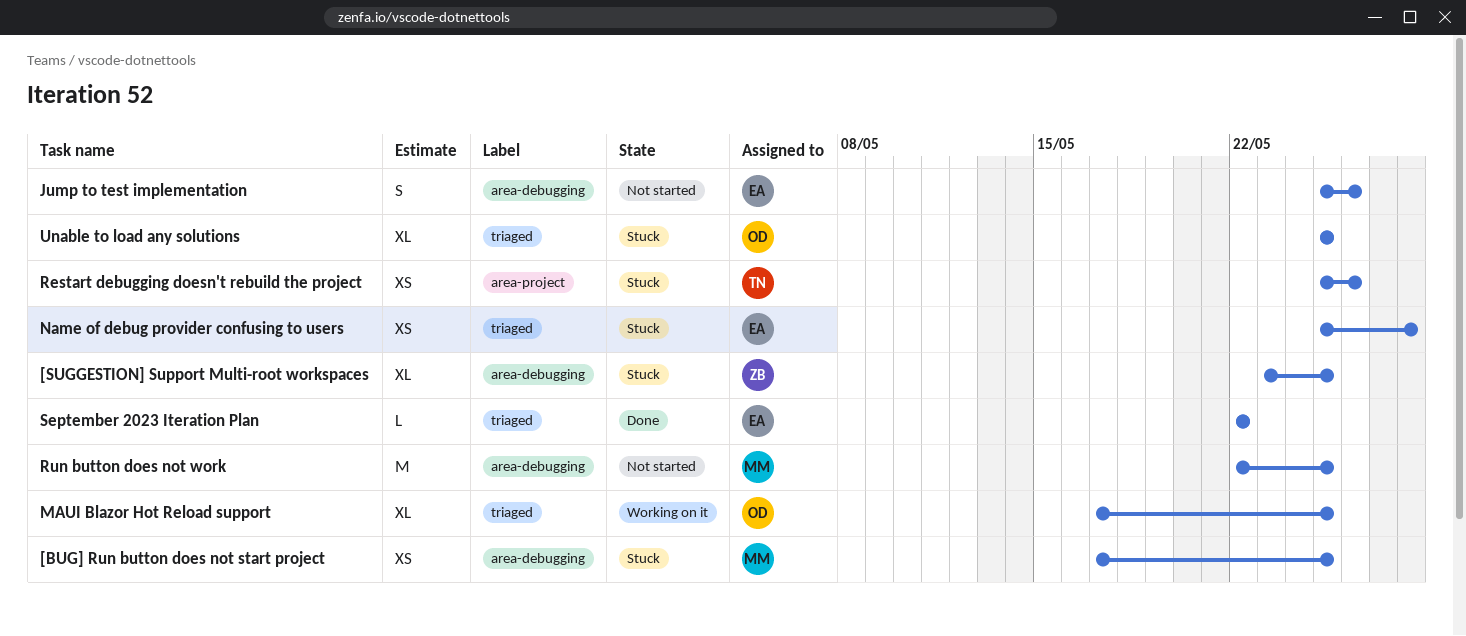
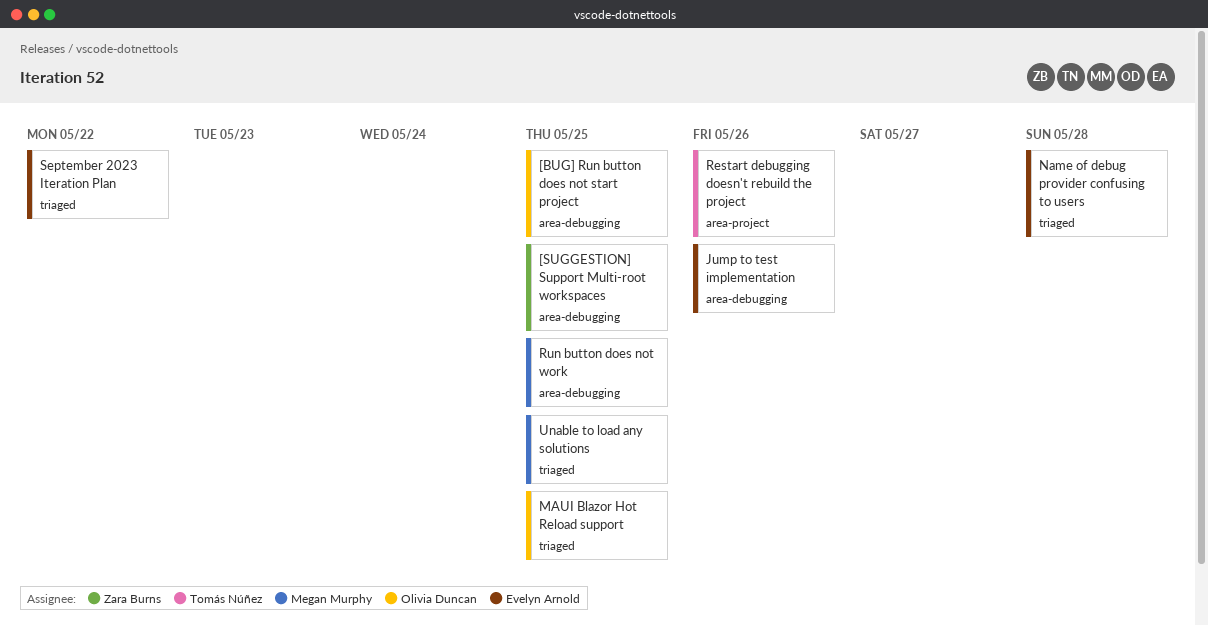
[BUG] Run button does not start project, owner: Megan Murphy -> Olivia Duncan
Unable to load any solutions, owner: Olivia Duncan -> Megan Murphy

